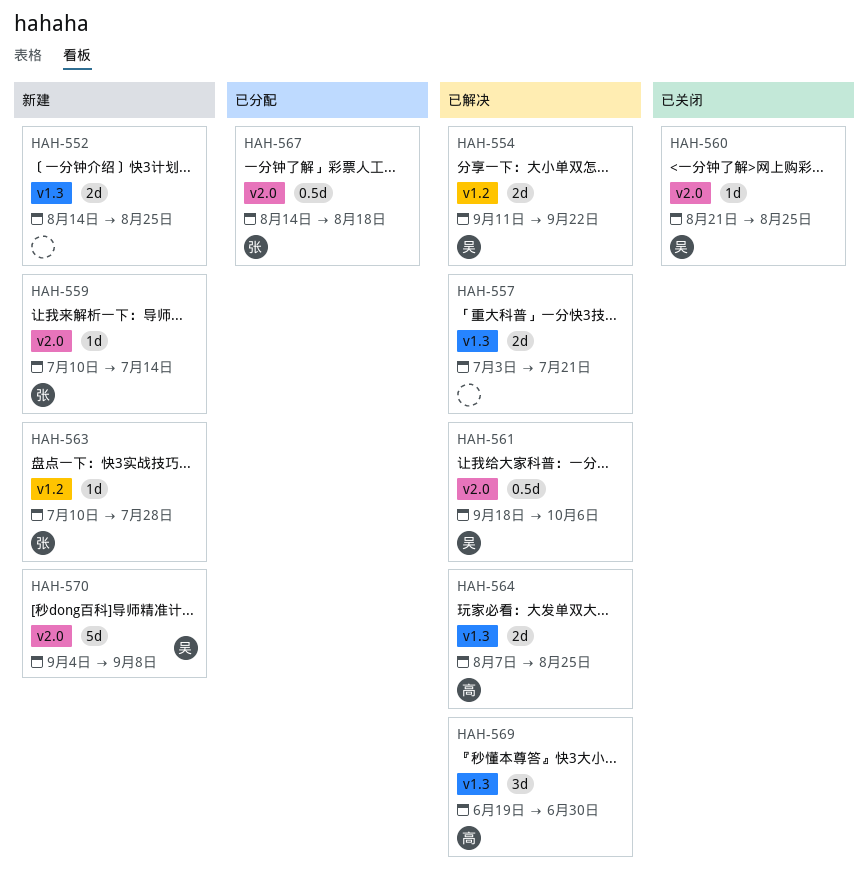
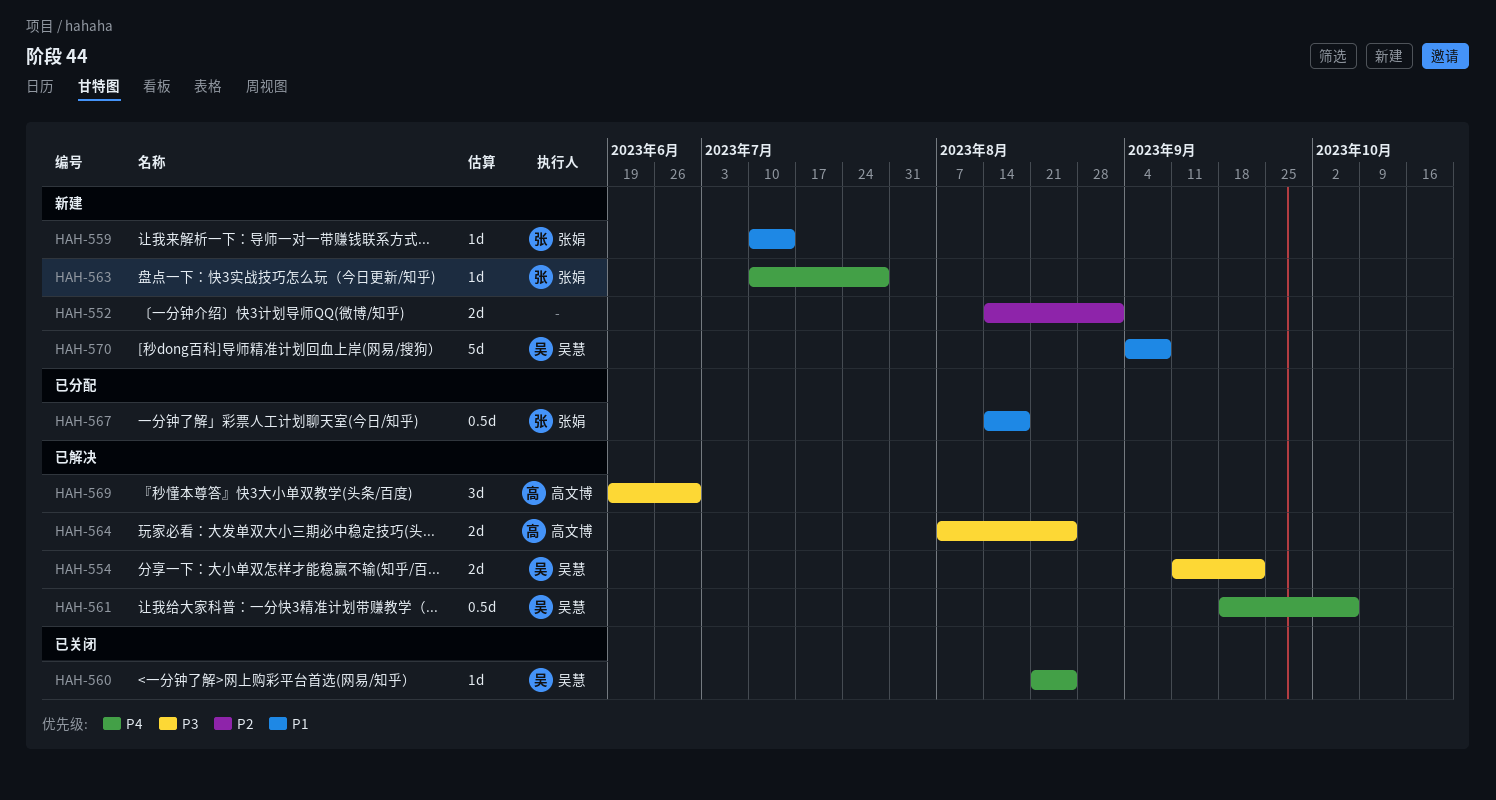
HAH-552, due: Aug 25 -> Sep 1
HAH-557: present -> none

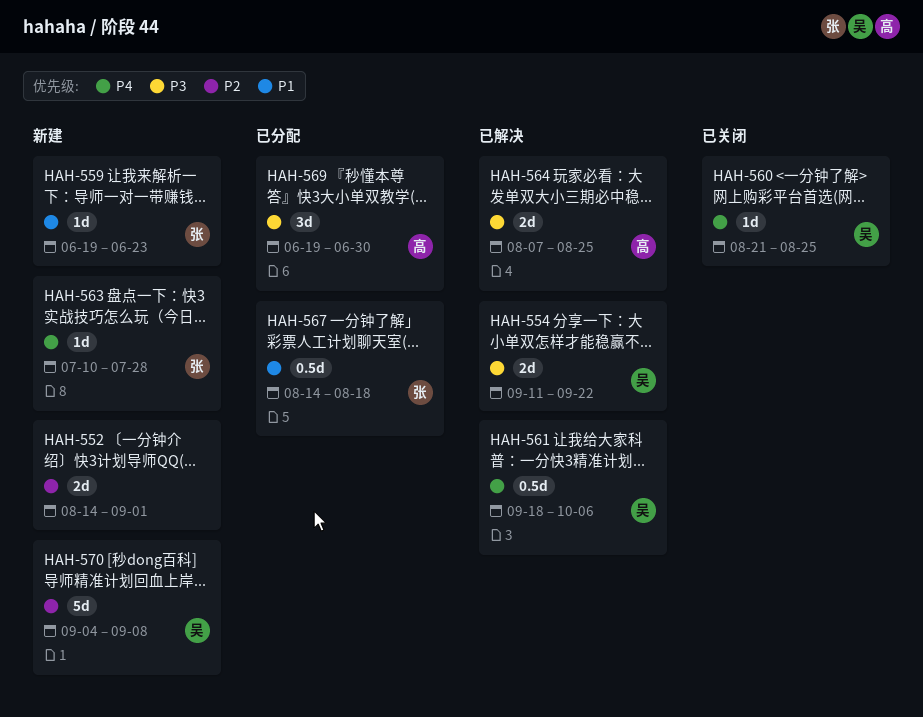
HAH-559, start: Jul 10 -> Jun 19
HAH-559, due: Jul 14 -> Jun 23
HAH-569, status: 已解决 -> 已分配
HAH-570, priority: P1 -> P2

